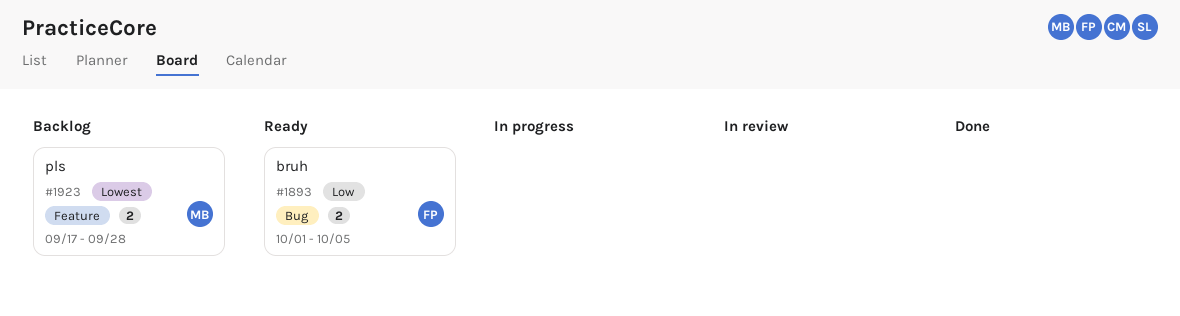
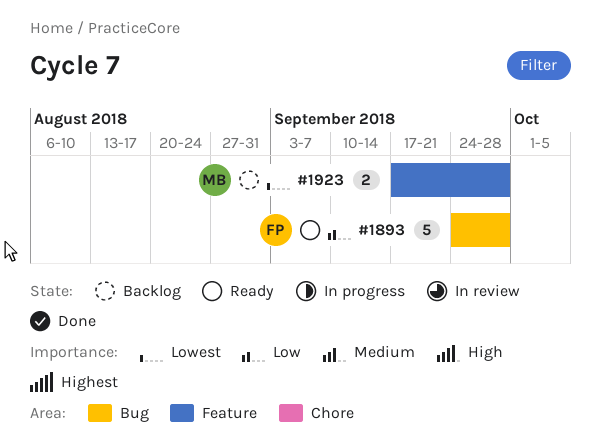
#1893, estimate: 2 -> 5
#1893, start: Oct 1 -> Sep 24
#1893, due: Oct 5 -> Sep 28

